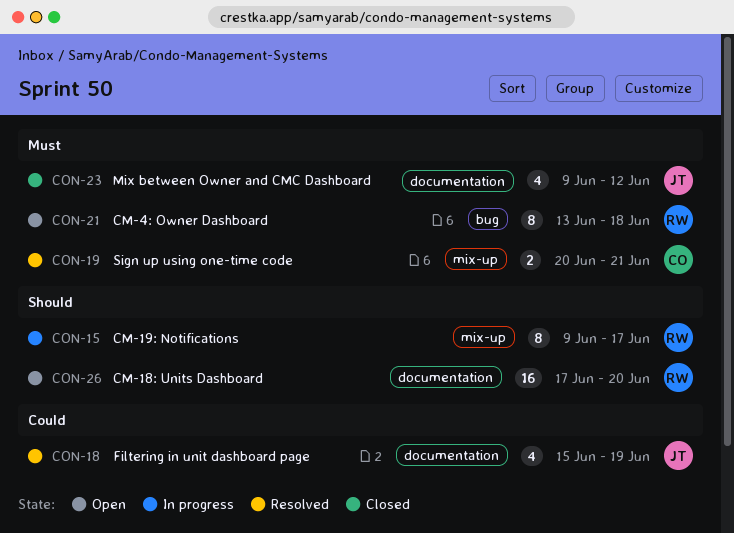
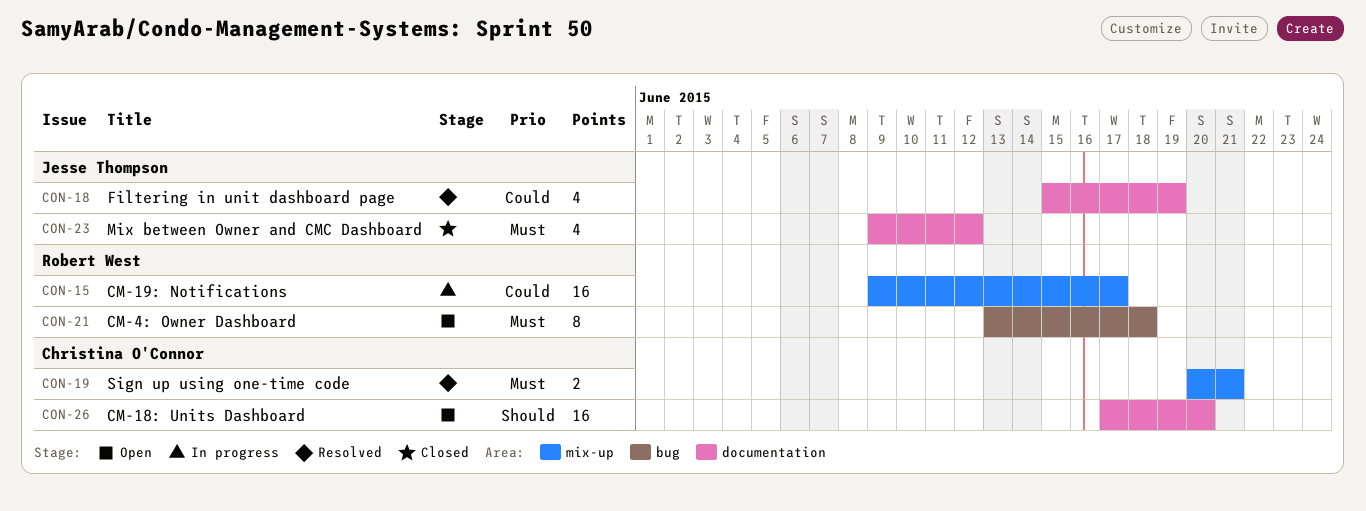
CON-15, priority: Should -> Could
CON-15, estimate: 8 -> 16
CON-26, owner: Robert West -> Christina O'Connor

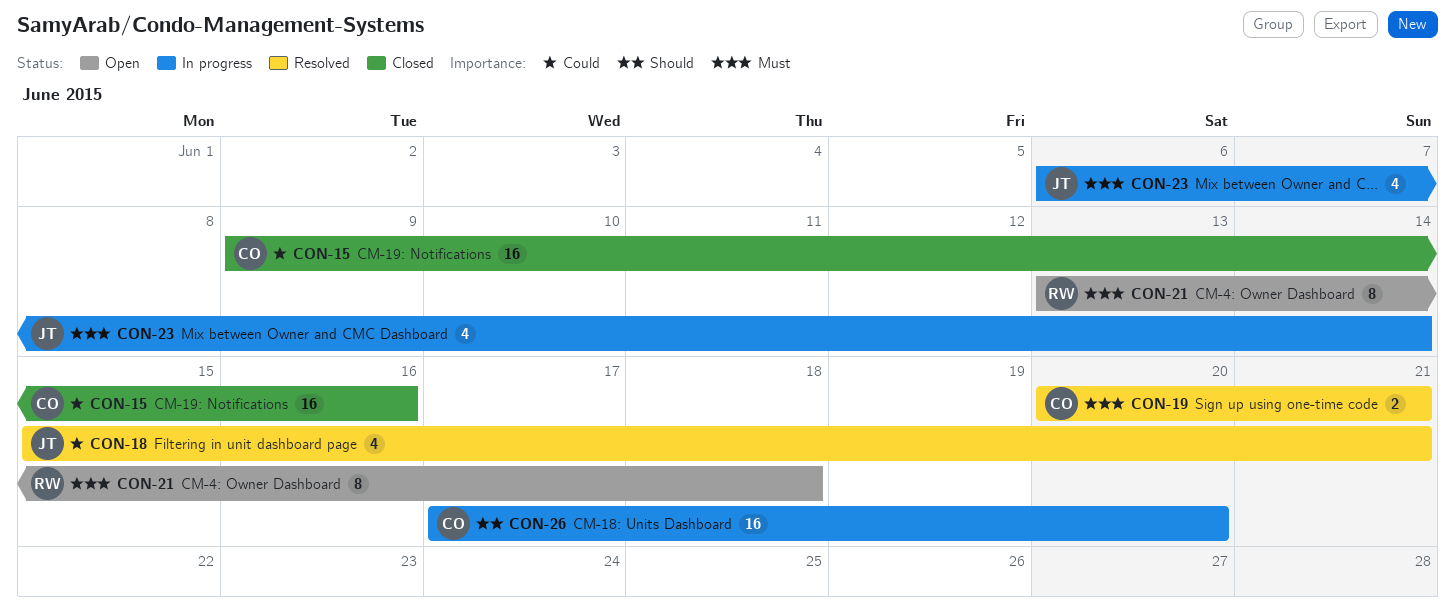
CON-15, status: In progress -> Closed
CON-15, owner: Robert West -> Christina O'Connor
CON-15, due: Jun 17 -> Jun 16
CON-18, due: Jun 19 -> Jun 21
CON-23, status: Closed -> In progress
CON-23, start: Jun 9 -> Jun 6
CON-23, due: Jun 12 -> Jun 14
CON-26, status: Open -> In progress

